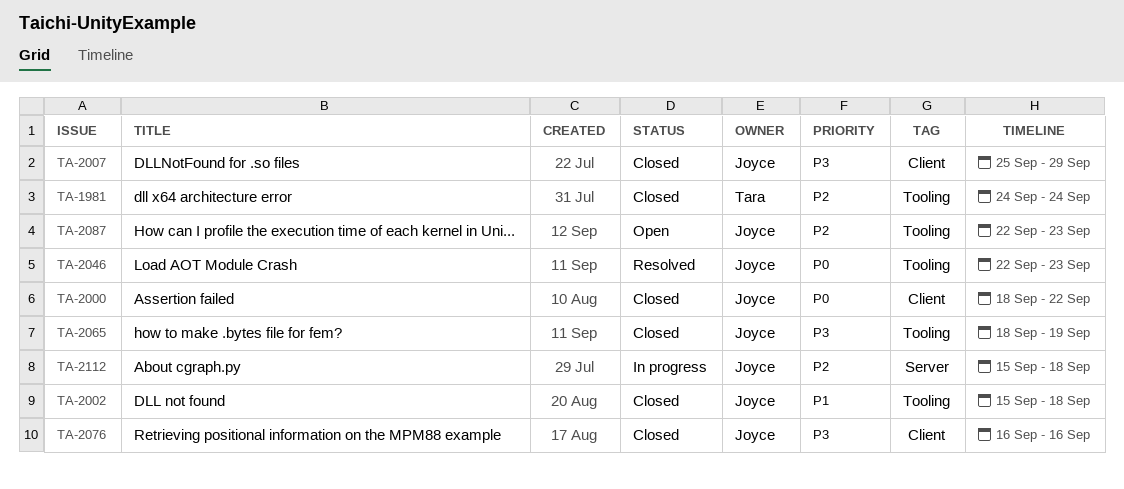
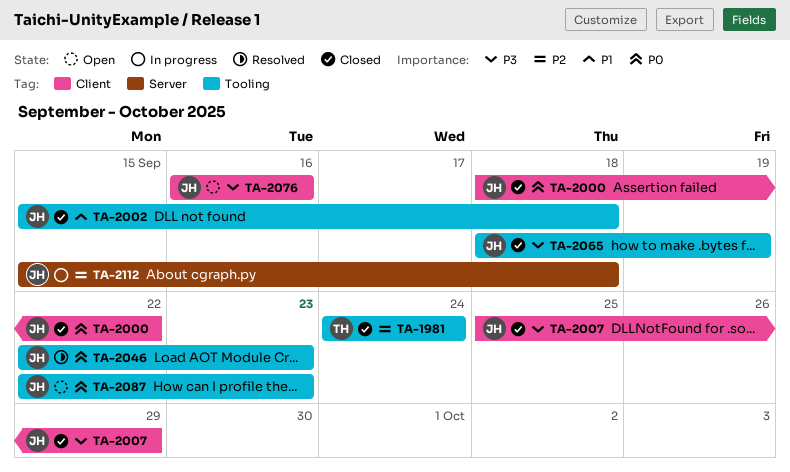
TA-2076, status: Closed -> Open
TA-2087, priority: P2 -> P0

